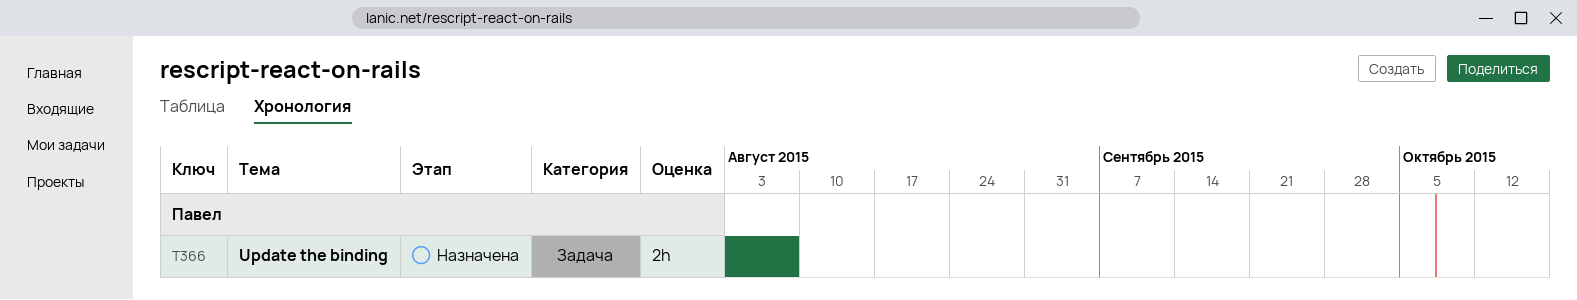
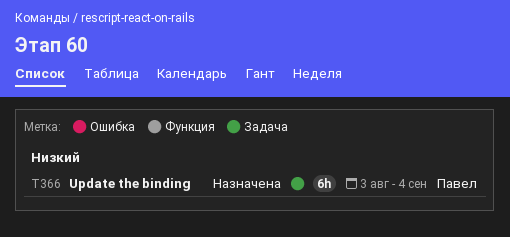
T366, estimate: 2h -> 6h
T366, due: Aug 7 -> Sep 4

